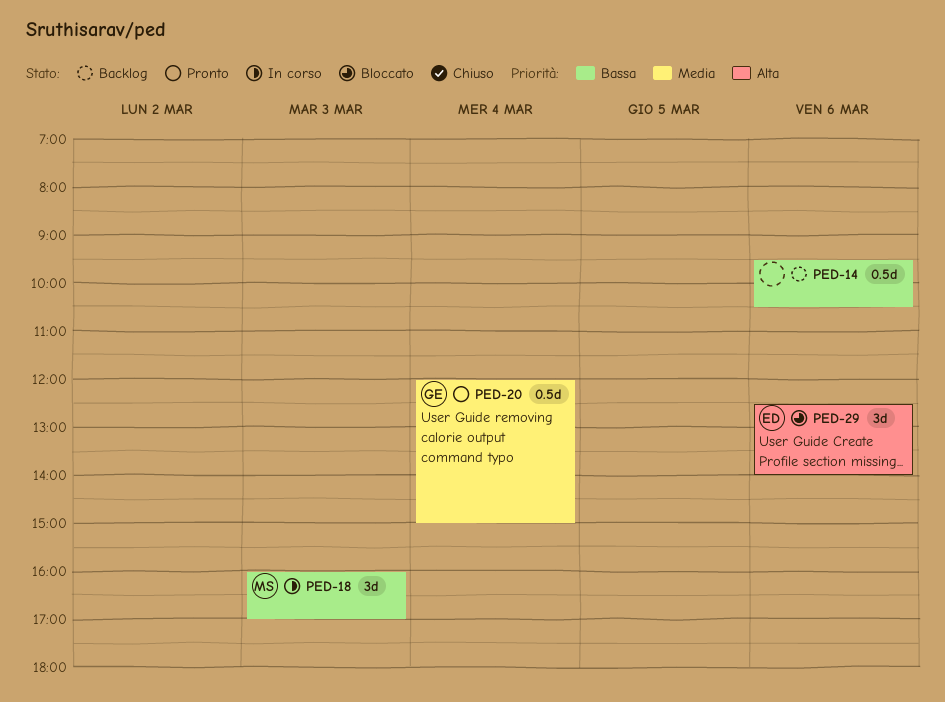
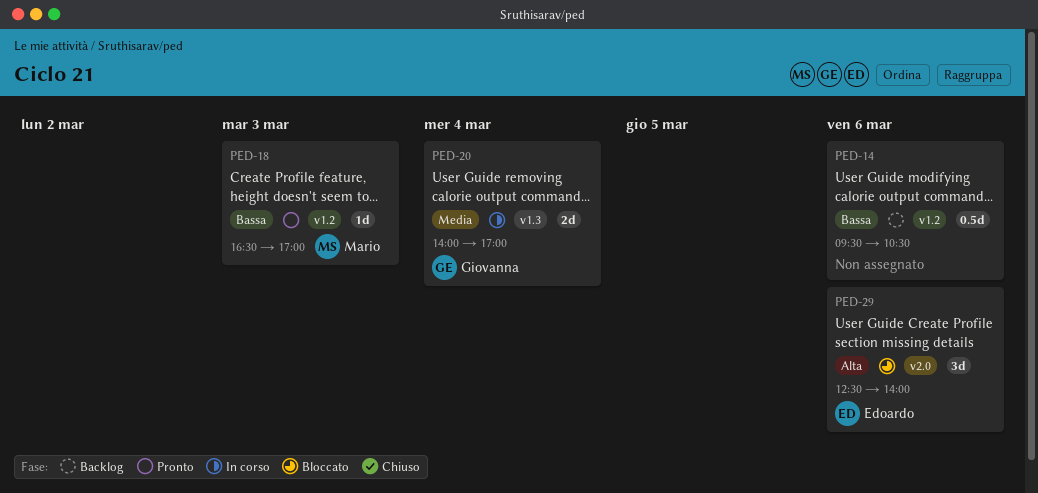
PED-18, status: In corso -> Pronto
PED-18, estimate: 3d -> 1d
PED-18, begins: 16:00 -> 16:30
PED-20, status: Pronto -> In corso
PED-20, estimate: 0.5d -> 2d
PED-20, begins: 12:00 -> 14:00
PED-20, ends: 15:00 -> 17:00

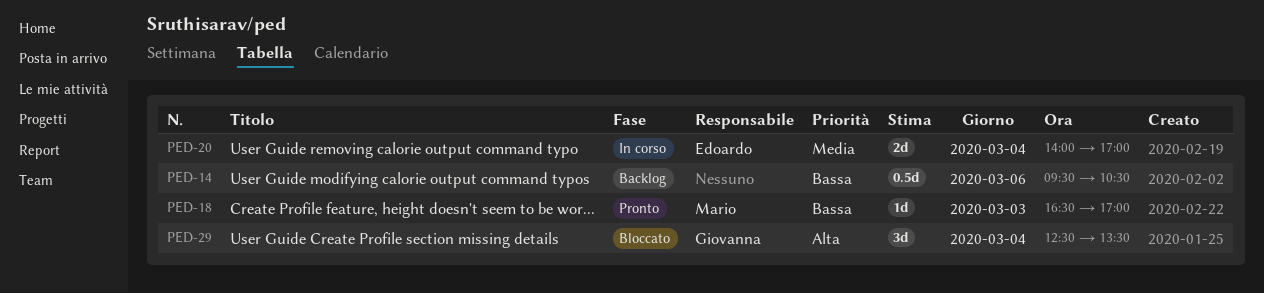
PED-20, owner: Giovanna -> Edoardo
PED-29, owner: Edoardo -> Giovanna
PED-29, day: Mar 6 -> Mar 4
PED-29, ends: 14:00 -> 13:30

